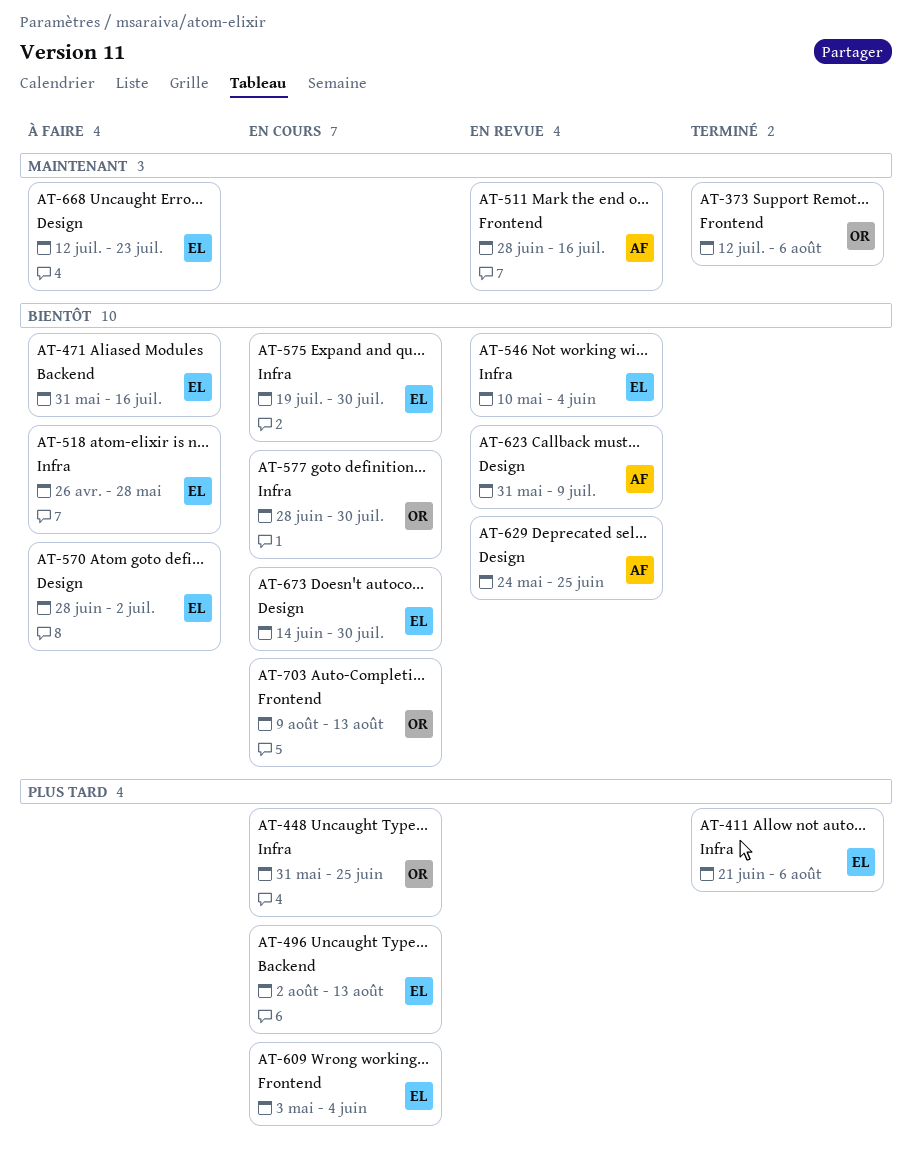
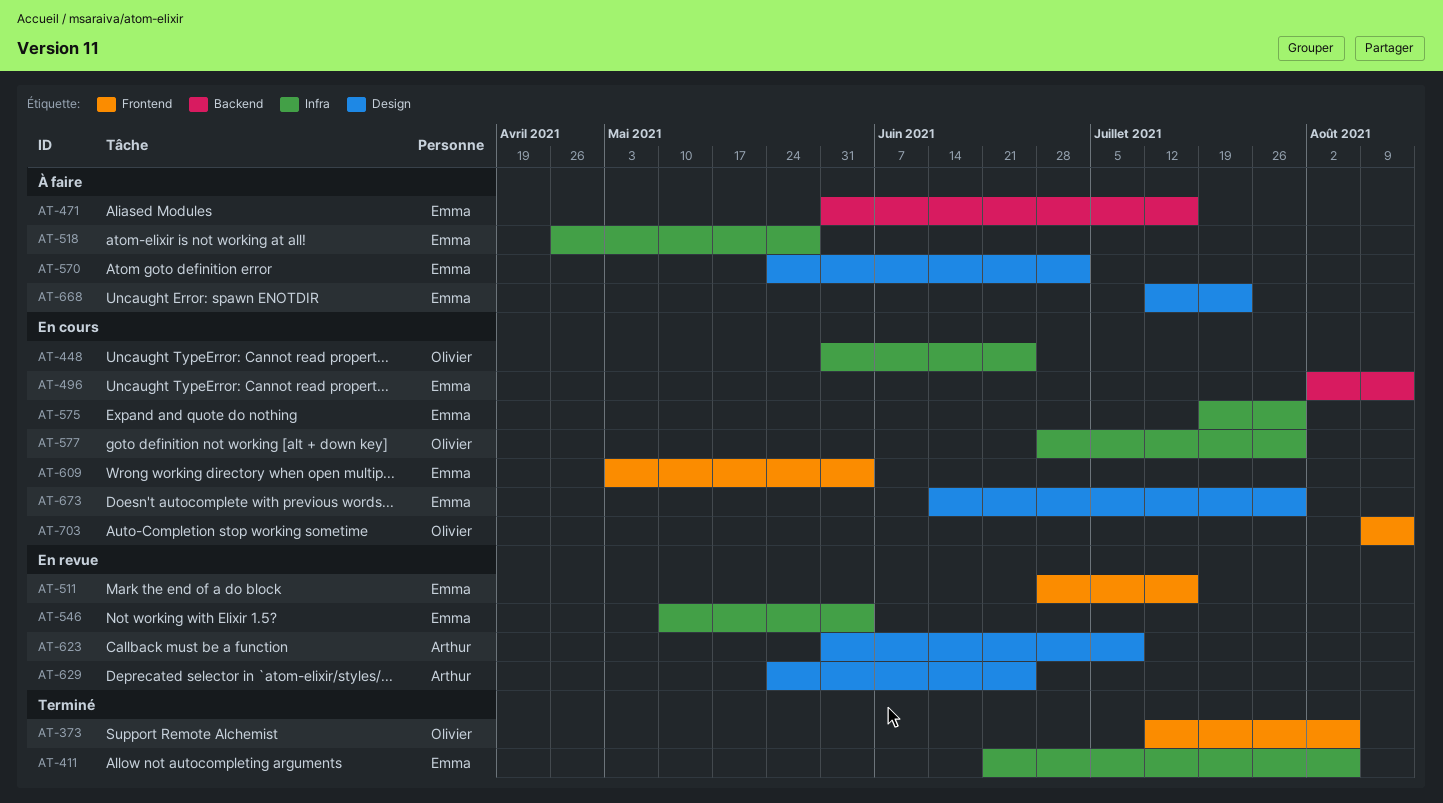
AT-511, owner: Arthur -> Emma
AT-570, start: Jun 28 -> May 24

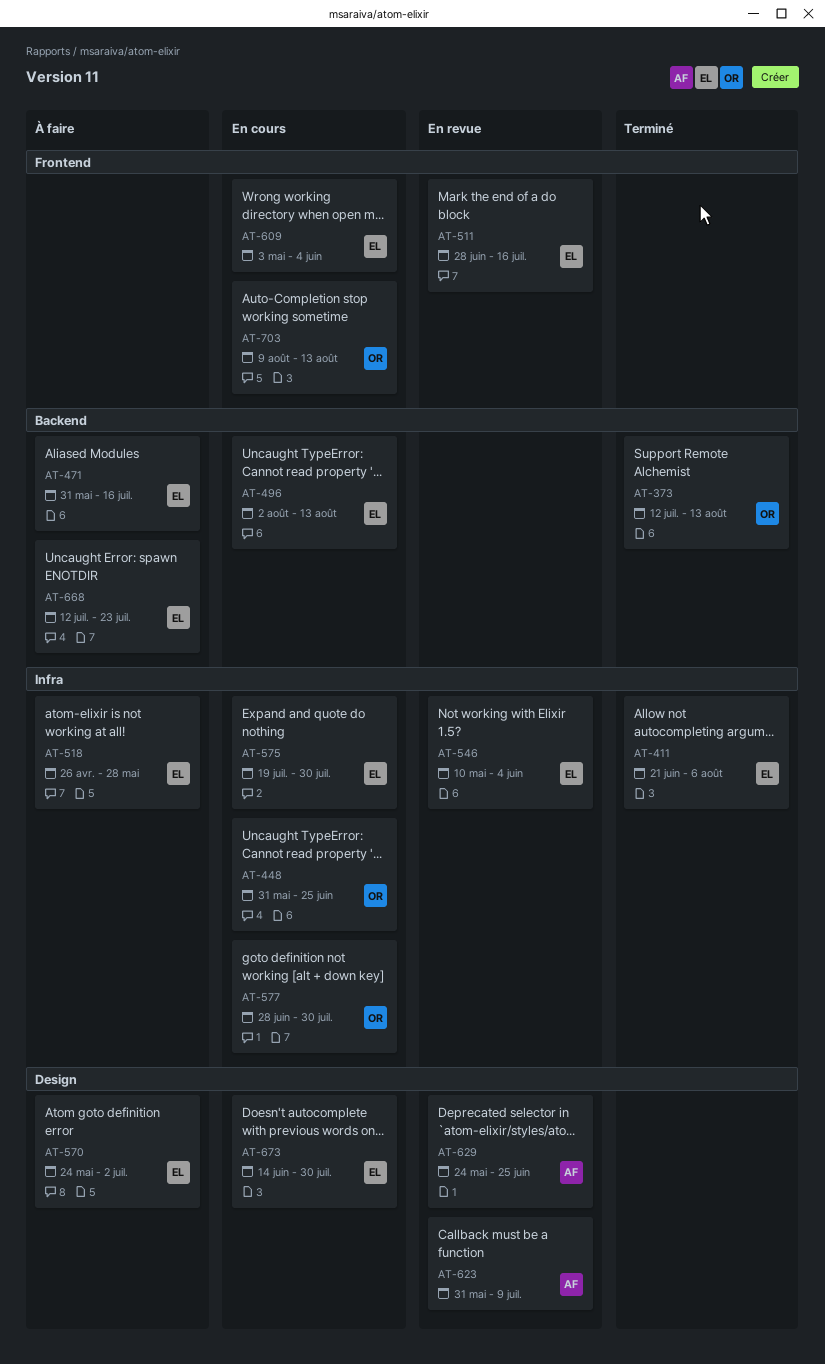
AT-373, label: Frontend -> Backend
AT-373, due: Aug 6 -> Aug 13
AT-668, label: Design -> Backend

